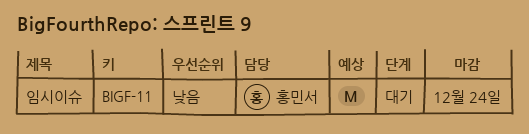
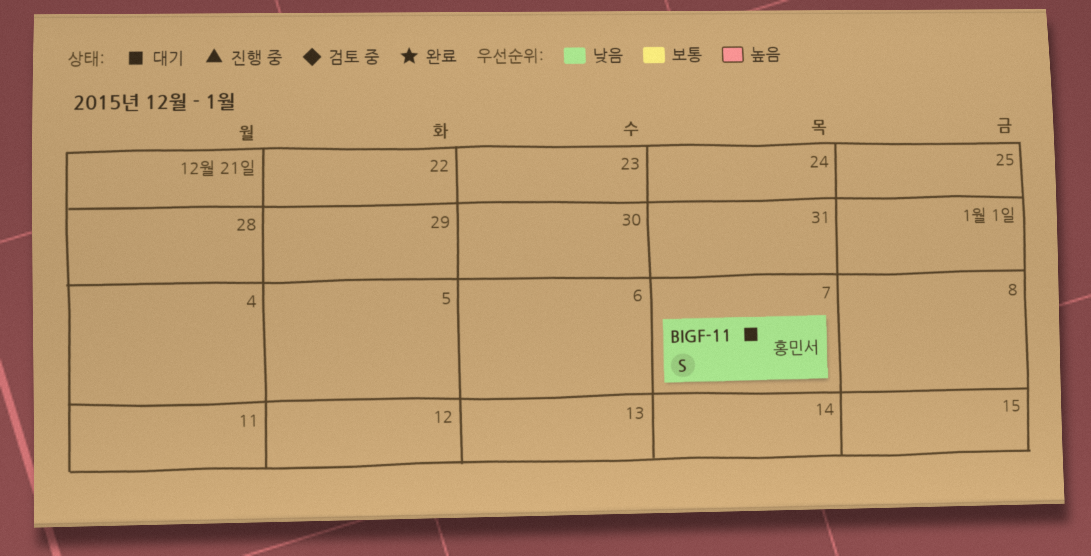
BIGF-11, estimate: M -> S
BIGF-11, due: Dec 24 -> Jan 7

